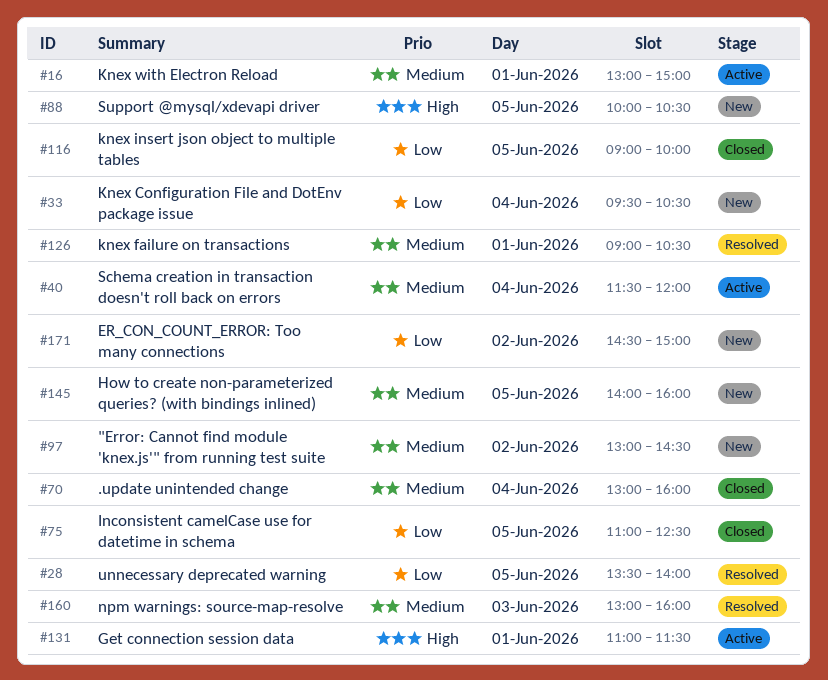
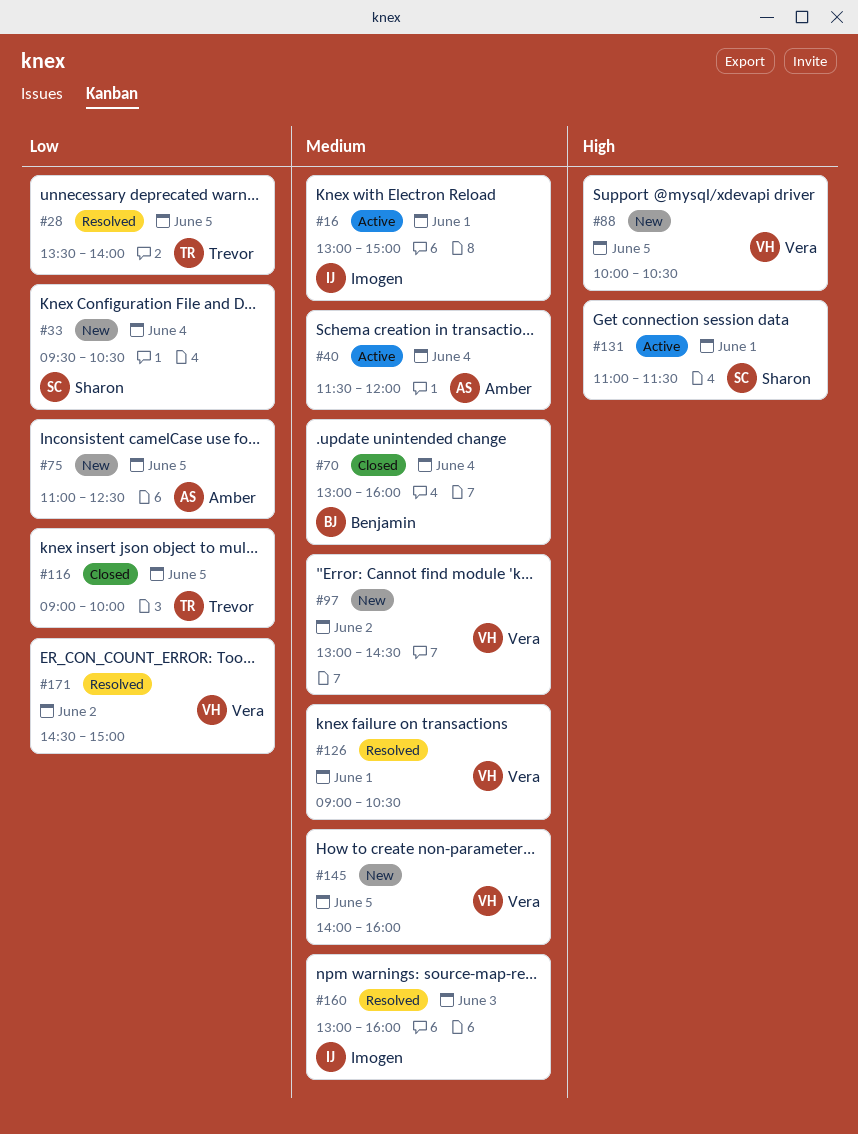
#75, status: Closed -> New
#171, status: New -> Resolved

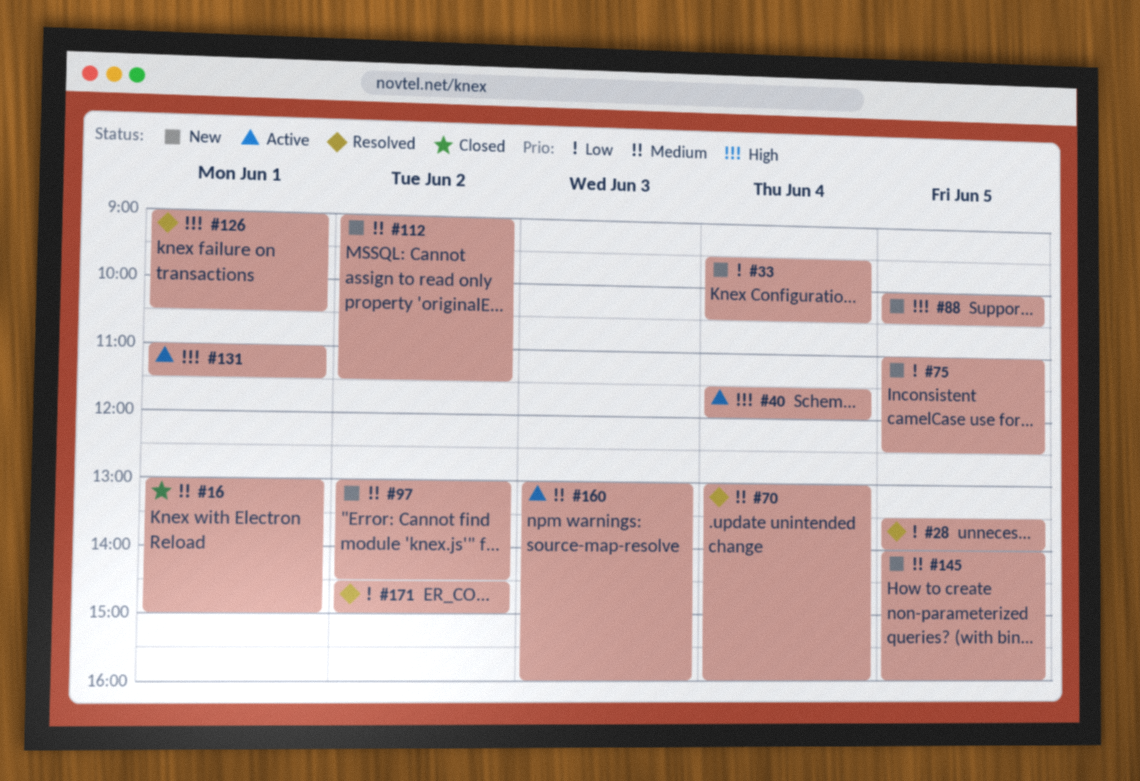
#16, status: Active -> Closed
#40, priority: Medium -> High
#70, status: Closed -> Resolved
#112: none -> present
#116: present -> none
#126, priority: Medium -> High
#160, status: Resolved -> Active

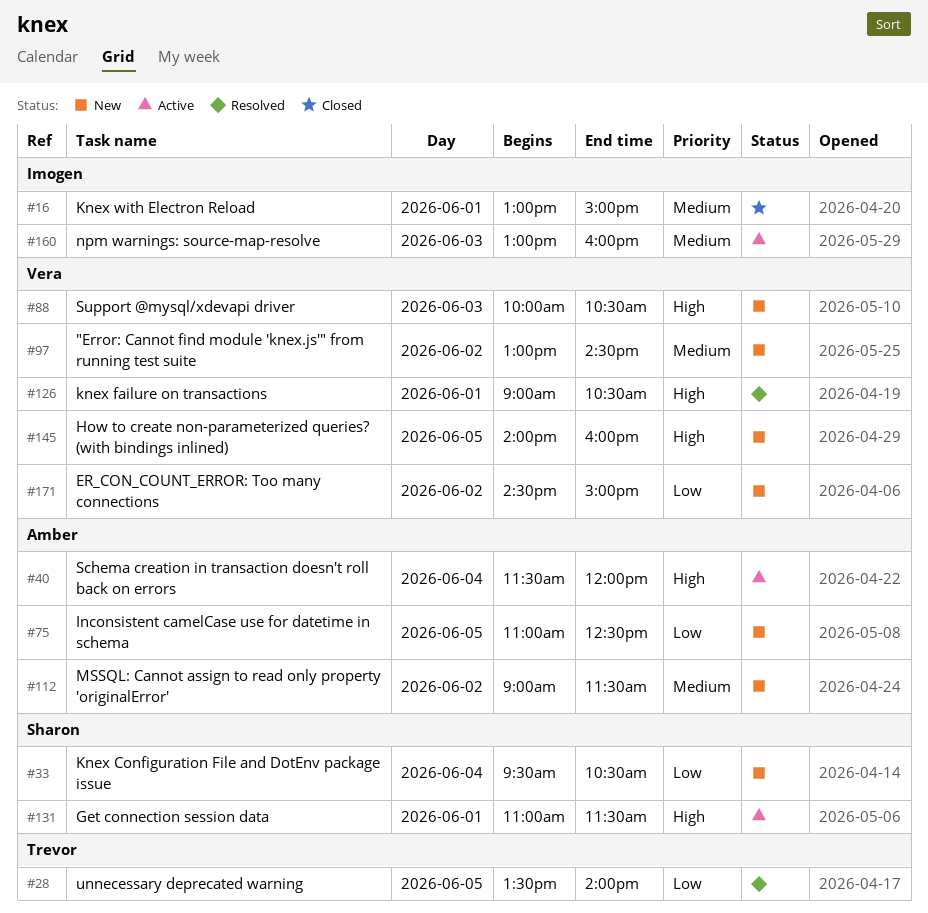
#70: present -> none
#88, day: Jun 5 -> Jun 3
#145, priority: Medium -> High
#171, status: Resolved -> New

